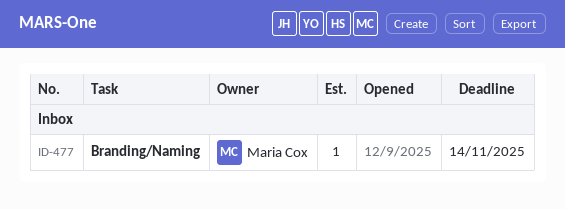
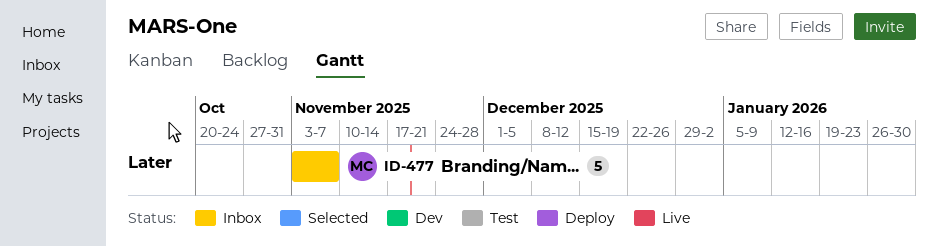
ID-477, estimate: 1 -> 5
ID-477, due: Nov 14 -> Nov 7

